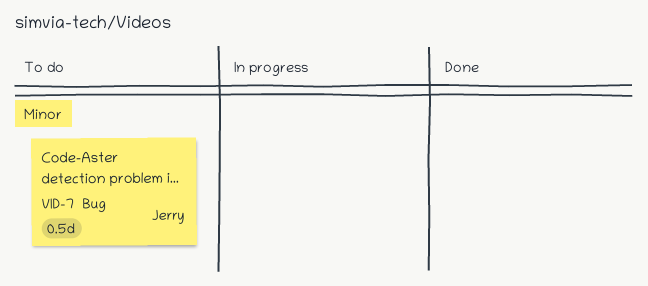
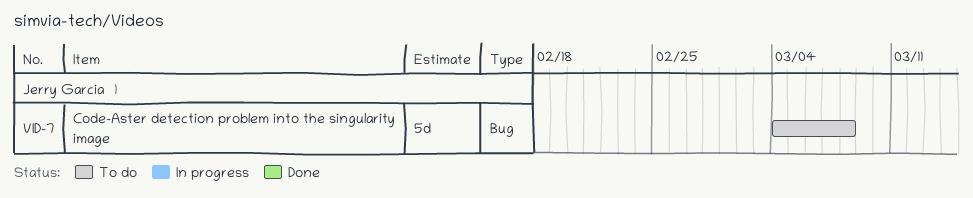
VID-7, estimate: 0.5d -> 5d

